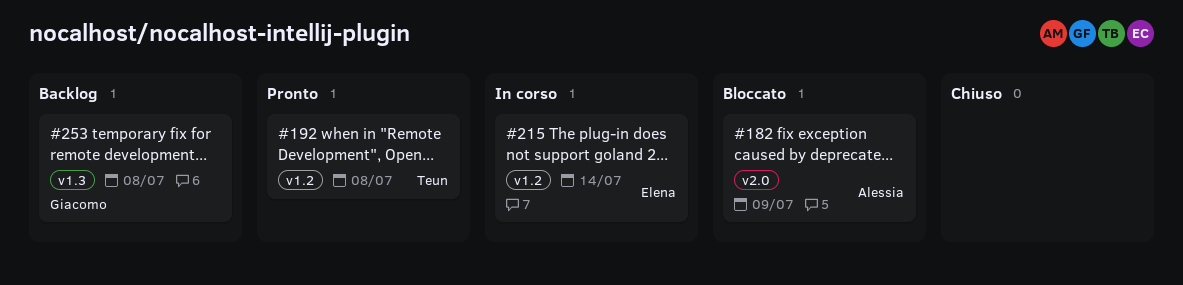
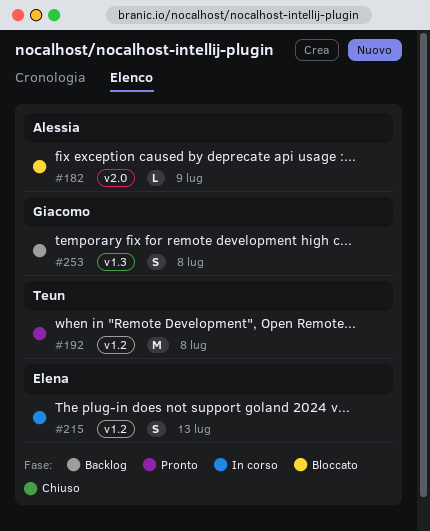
#215, due: Jul 14 -> Jul 13

